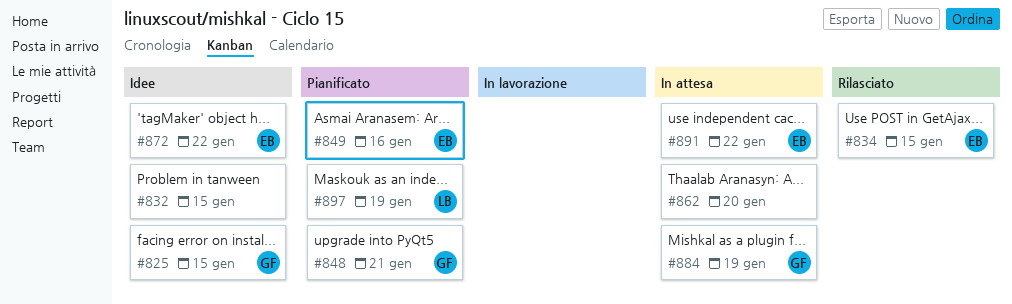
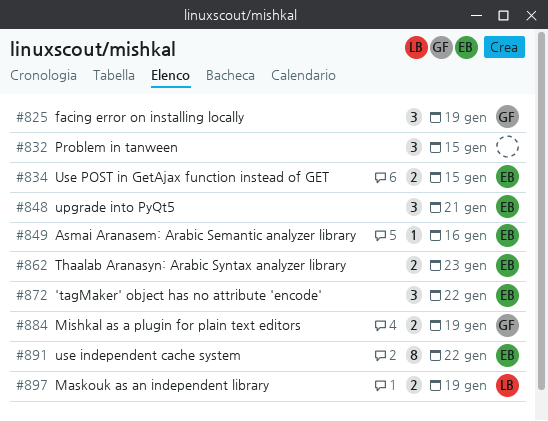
#825, due: Jan 15 -> Jan 19
#848, owner: GF -> EB
#862, owner: none -> EB
#862, due: Jan 20 -> Jan 23

